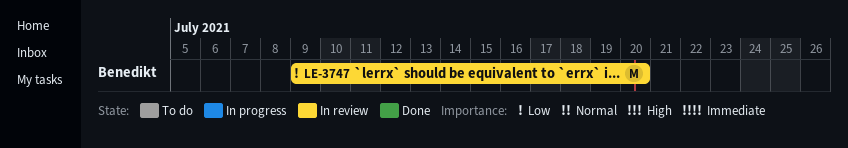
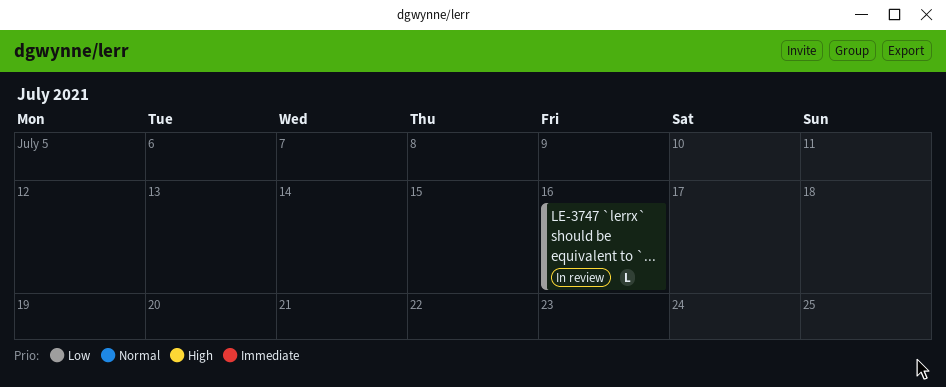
LE-3747, estimate: M -> L
LE-3747, due: Jul 20 -> Jul 16

